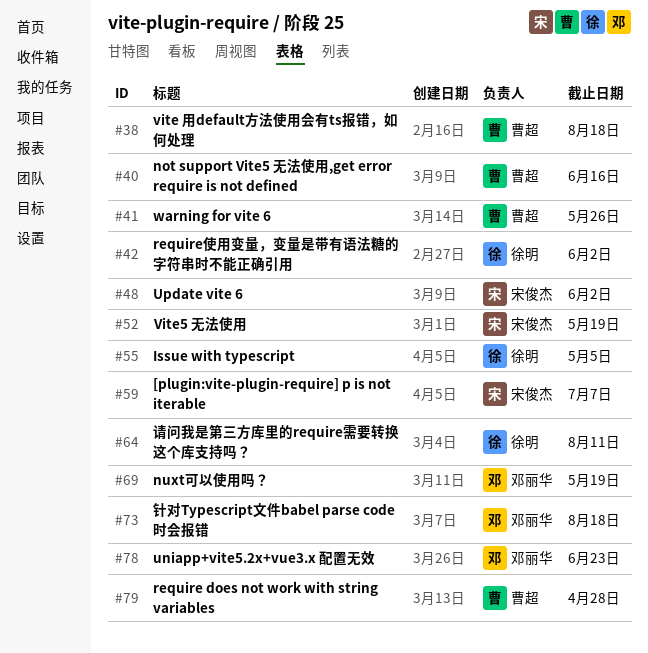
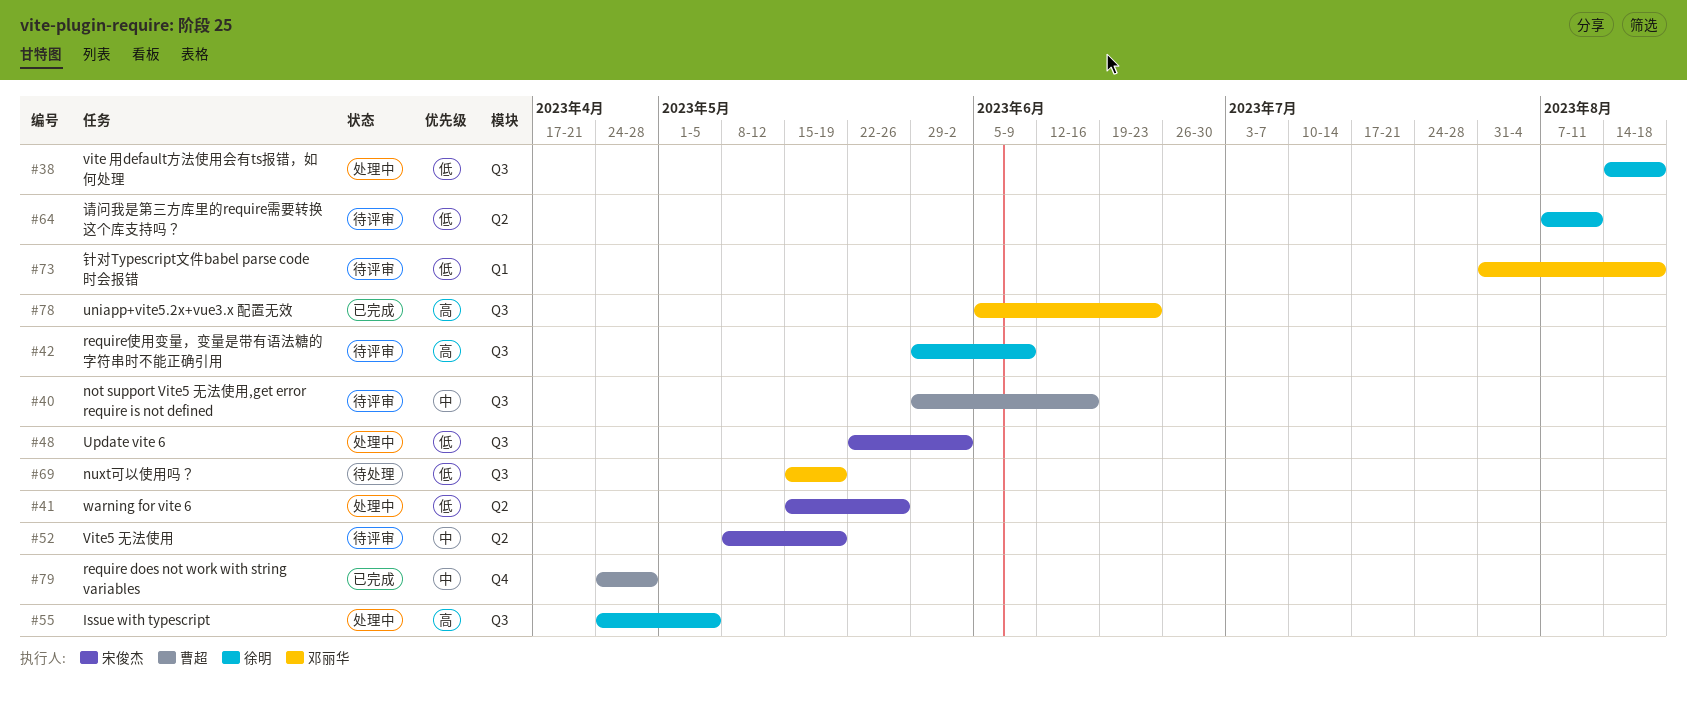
#38, owner: 曹超 -> 徐明
#41, owner: 曹超 -> 宋俊杰
#42, due: Jun 2 -> Jun 9
#59: present -> none

